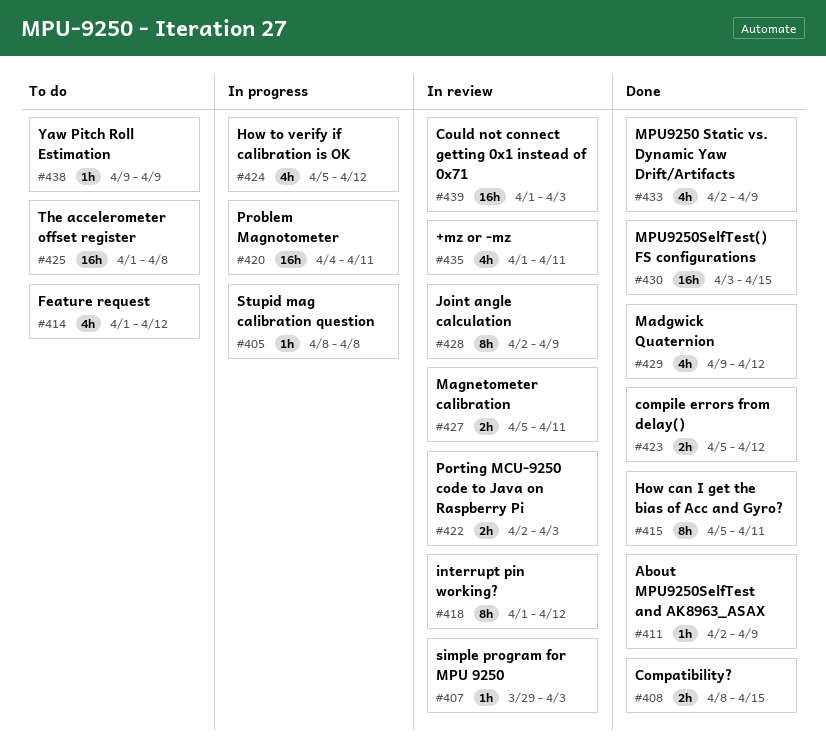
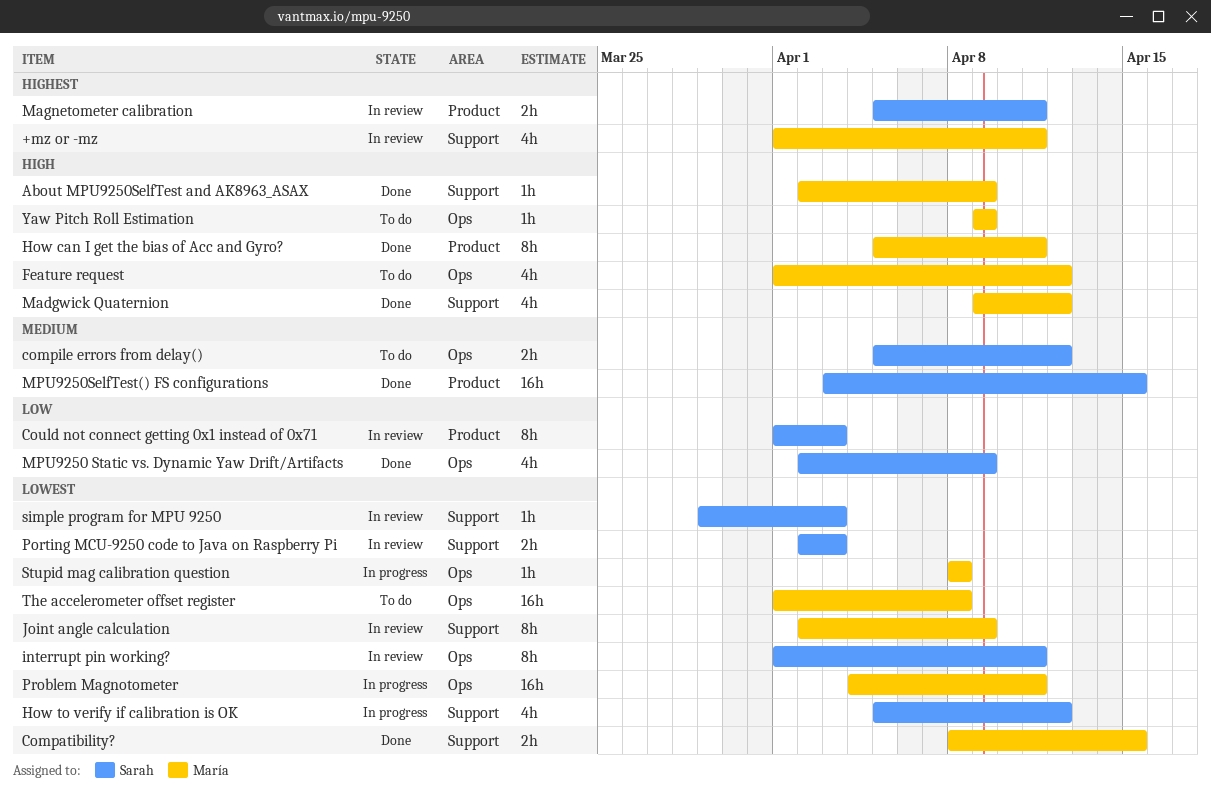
compile errors from delay(), status: Done -> To do
Could not connect getting 0x1 instead of 0x71, estimate: 16h -> 8h
interrupt pin working?, due: Apr 12 -> Apr 11

